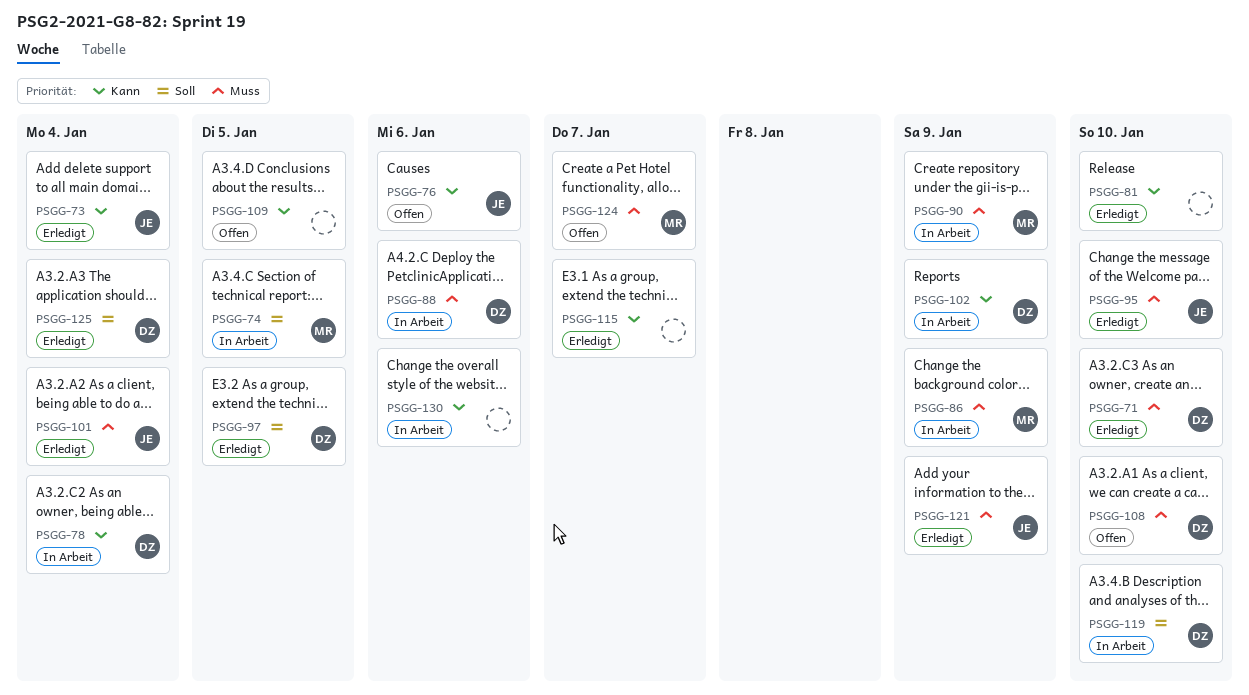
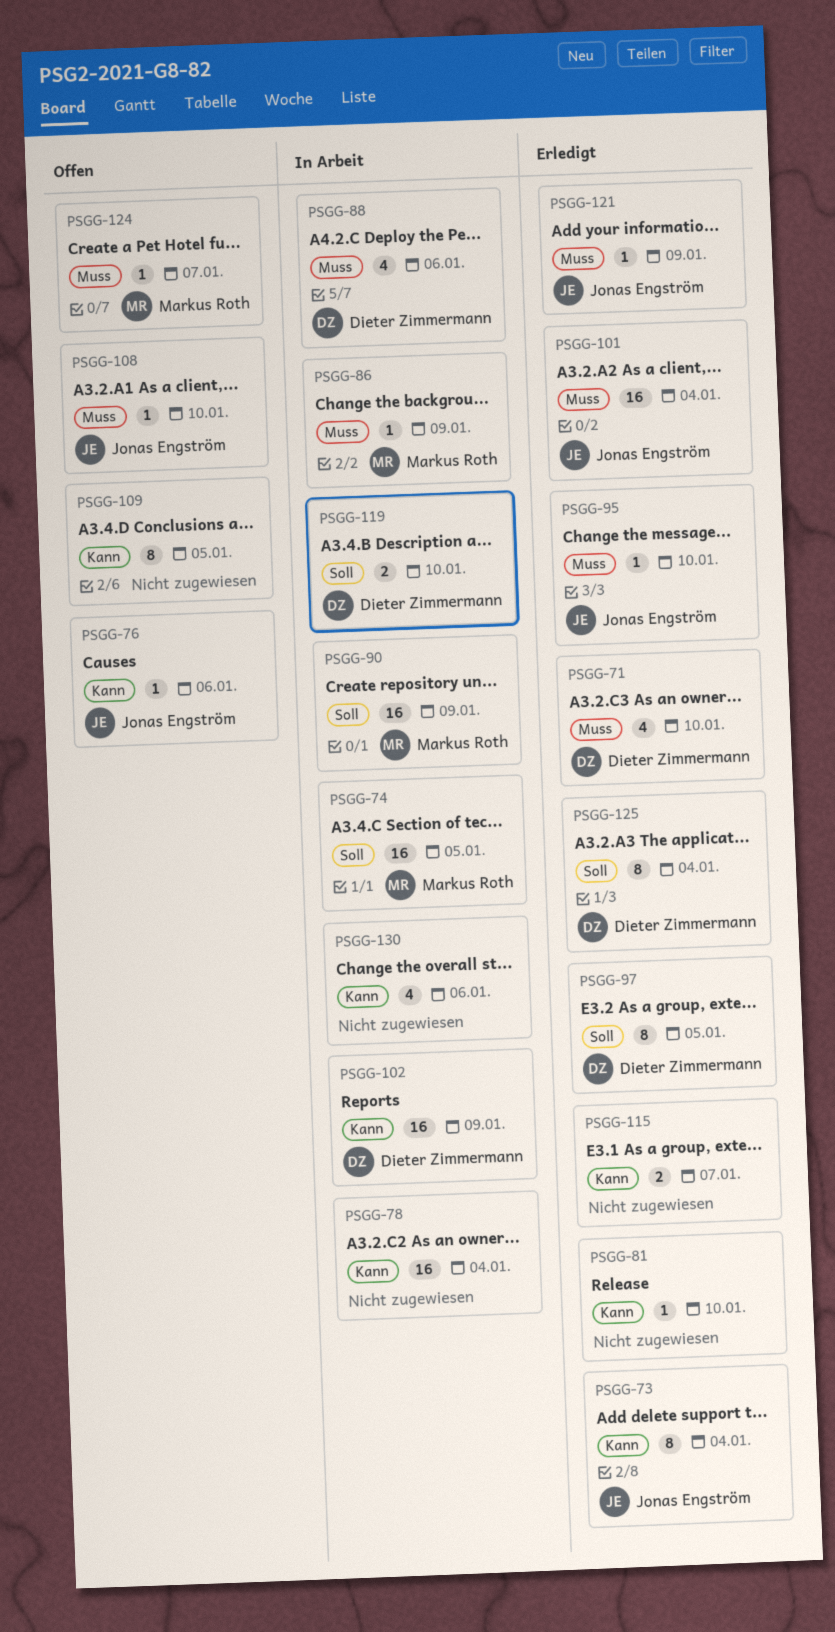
PSGG-78, owner: Dieter Zimmermann -> none
PSGG-90, priority: Muss -> Soll
PSGG-108, owner: Dieter Zimmermann -> Jonas Engström

